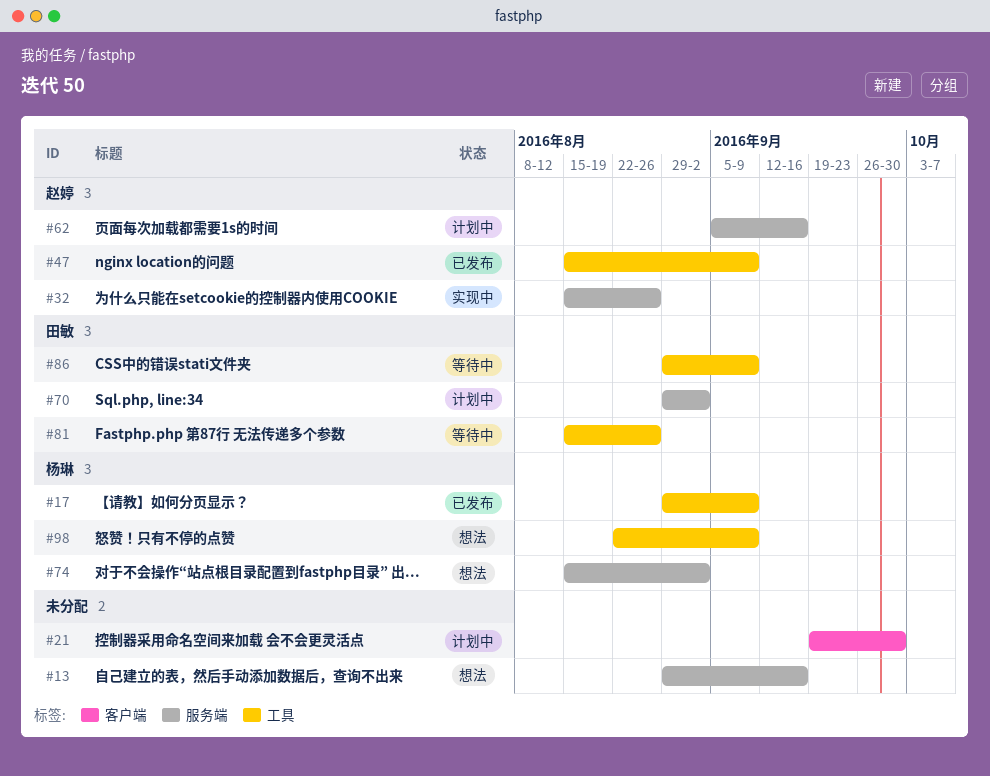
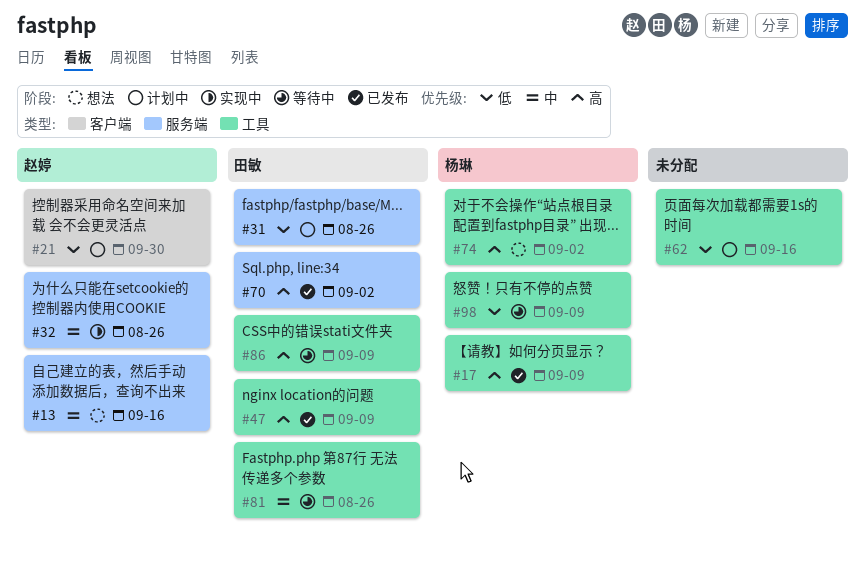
#13, owner: none -> 赵婷
#21, owner: none -> 赵婷
#31: none -> present
#47, owner: 赵婷 -> 田敏
#62, owner: 赵婷 -> none
#62, label: 服务端 -> 工具
#70, status: 计划中 -> 已发布
#74, label: 服务端 -> 工具
#98, status: 想法 -> 等待中

